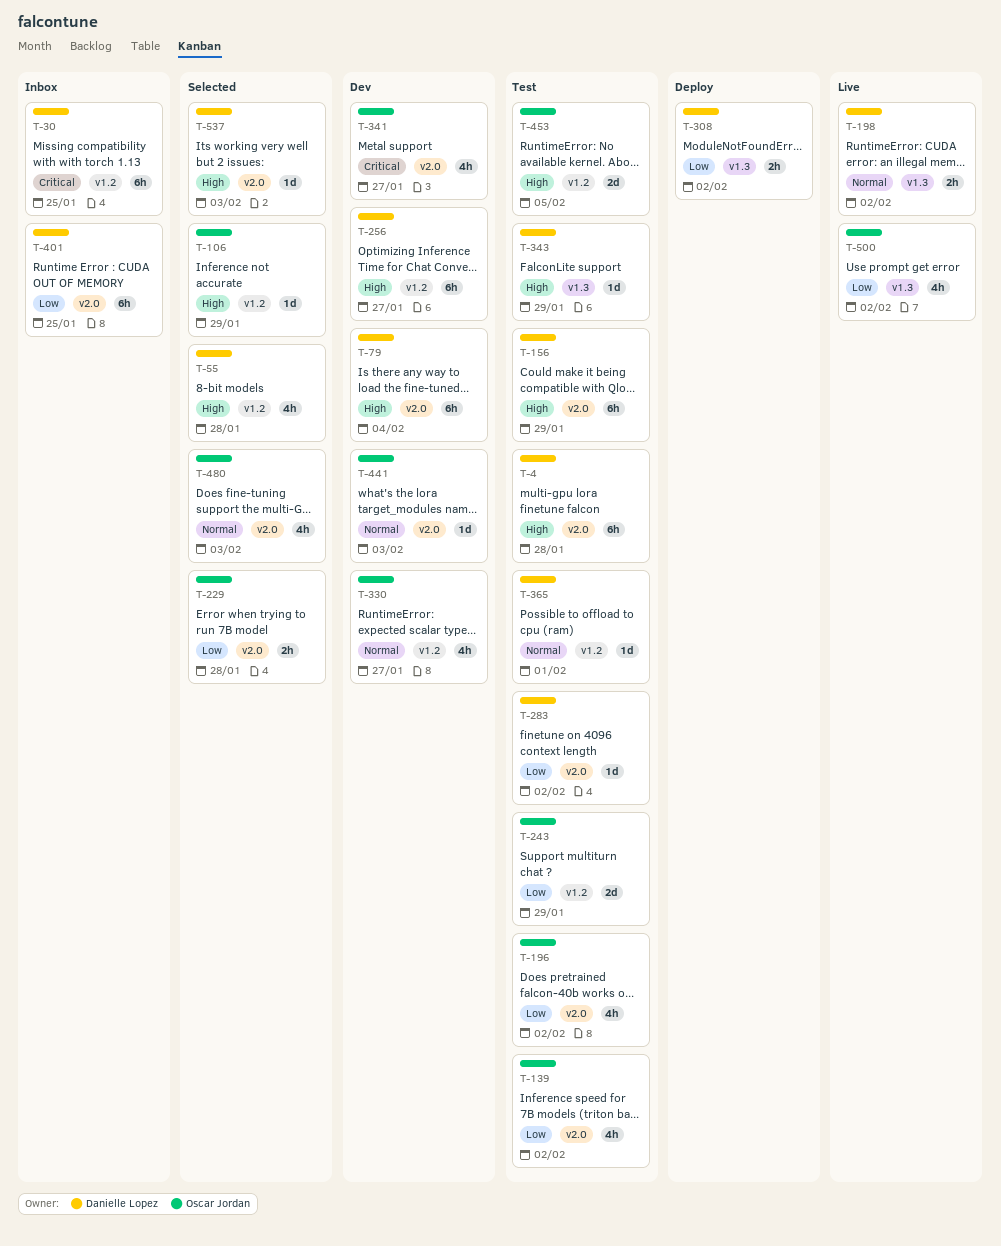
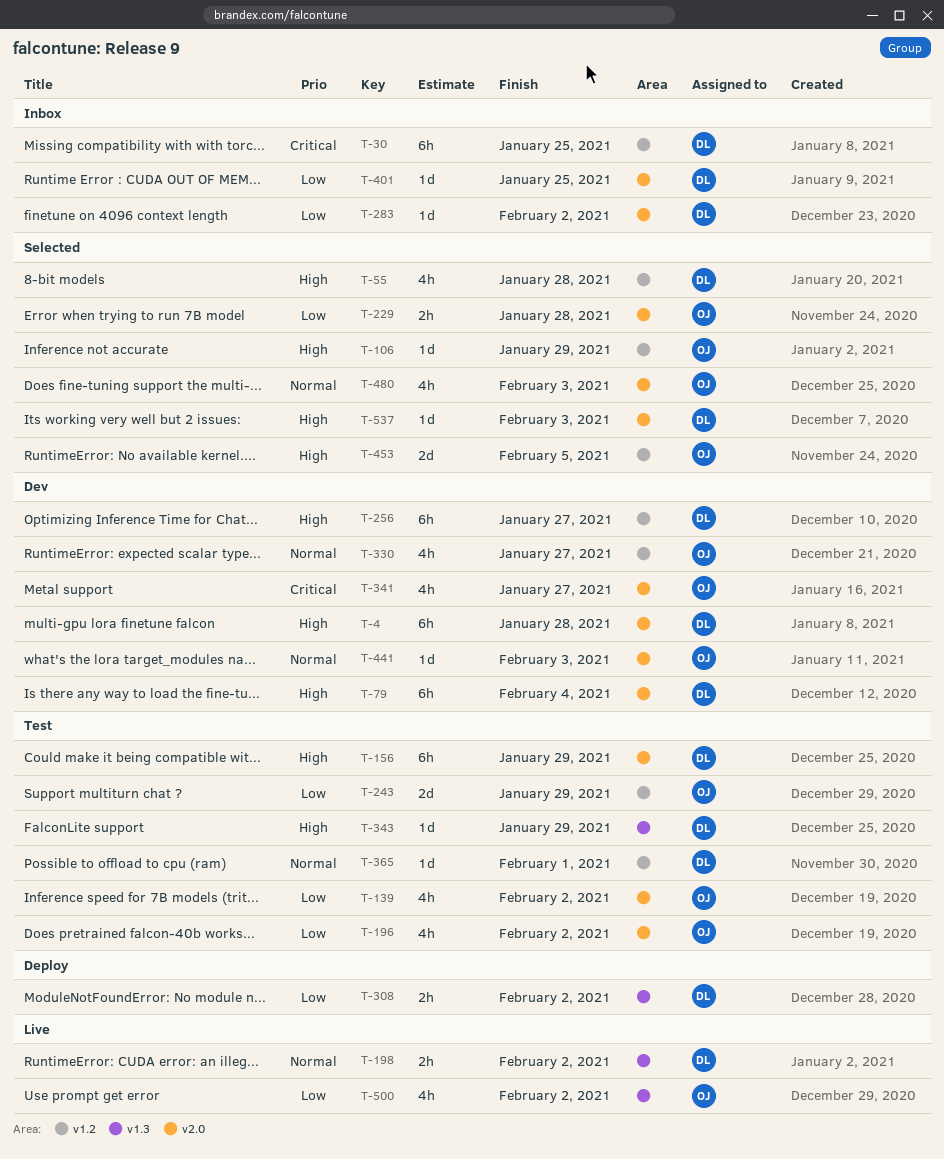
T-4, status: Test -> Dev
T-283, status: Test -> Inbox
T-401, estimate: 6h -> 1d
T-453, status: Test -> Selected

